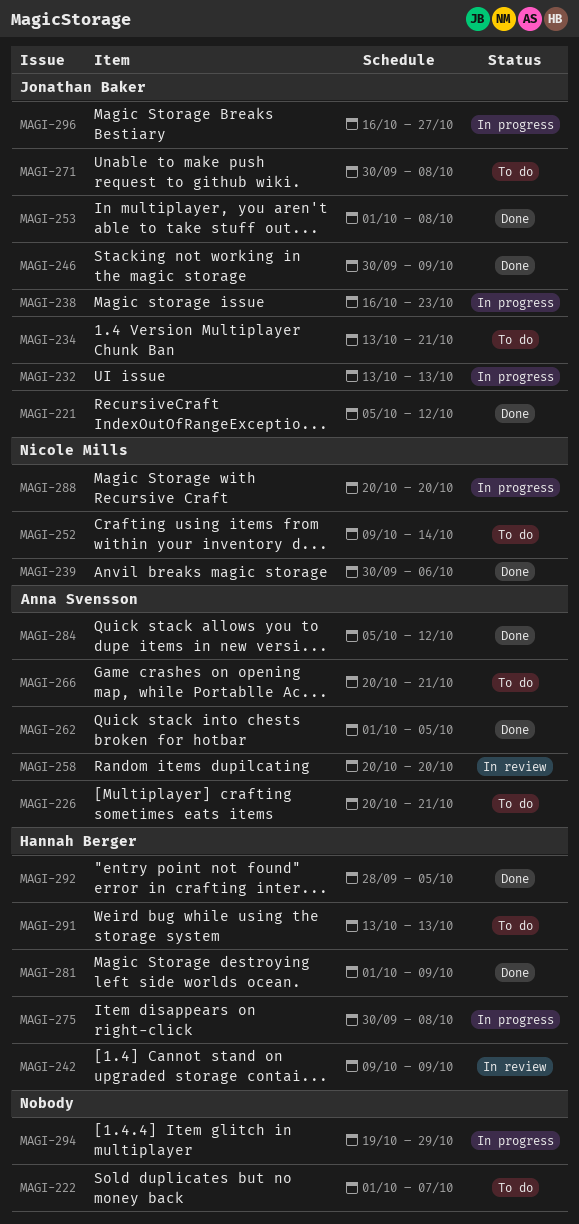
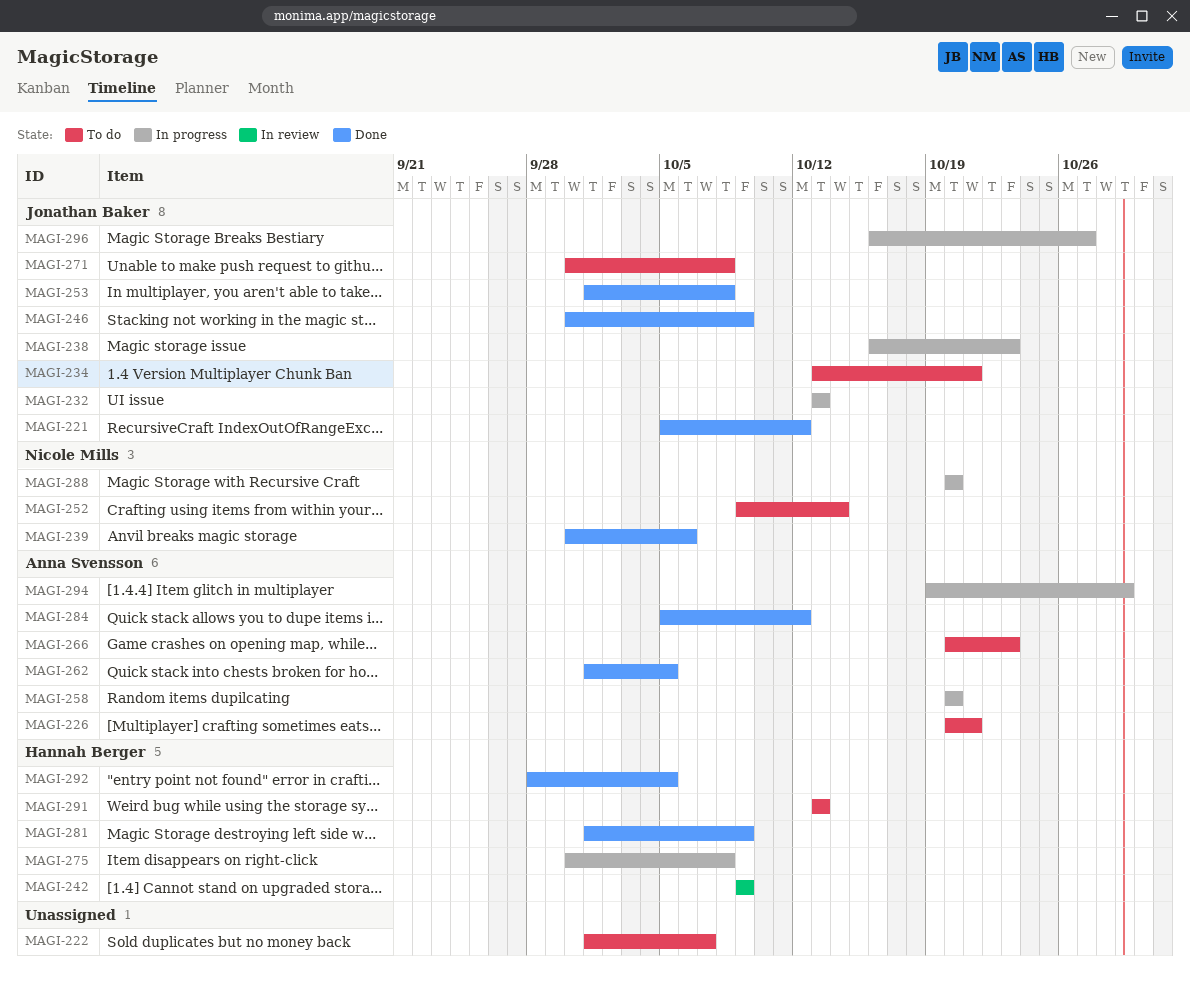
MAGI-258, status: In review -> In progress
MAGI-266, due: Oct 21 -> Oct 23
MAGI-294, owner: none -> Anna Svensson

